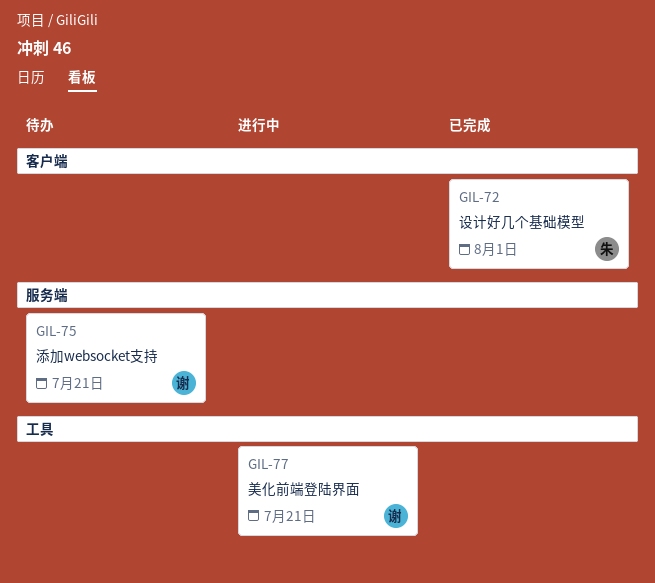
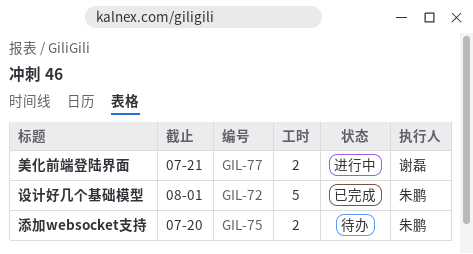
GIL-75, owner: 谢磊 -> 朱鹏
GIL-75, due: Jul 21 -> Jul 20

